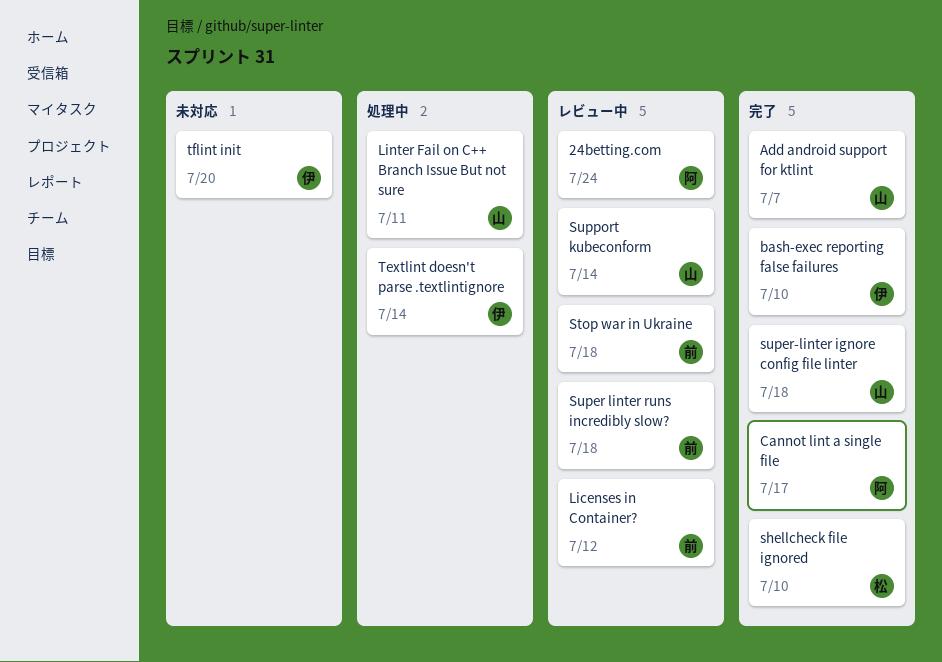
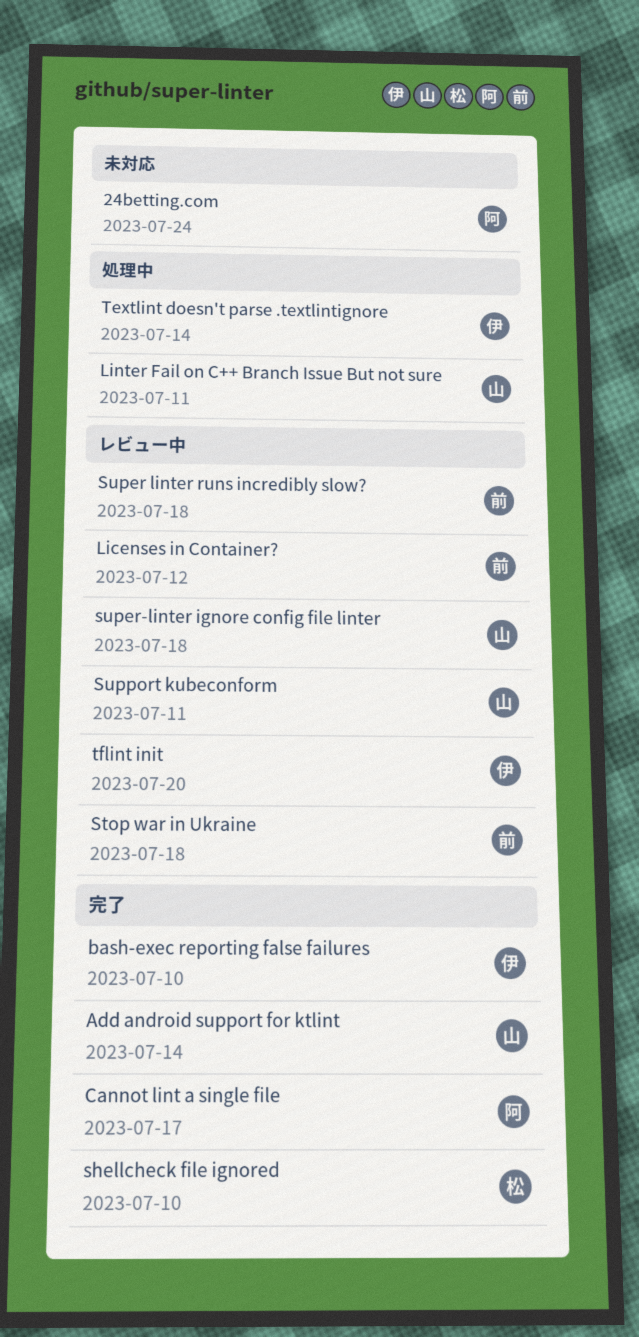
24betting.com, status: レビュー中 -> 未対応
Add android support for ktlint, due: Jul 7 -> Jul 14
super-linter ignore config file linter, status: 完了 -> レビュー中
Support kubeconform, due: Jul 14 -> Jul 11
tflint init, status: 未対応 -> レビュー中

